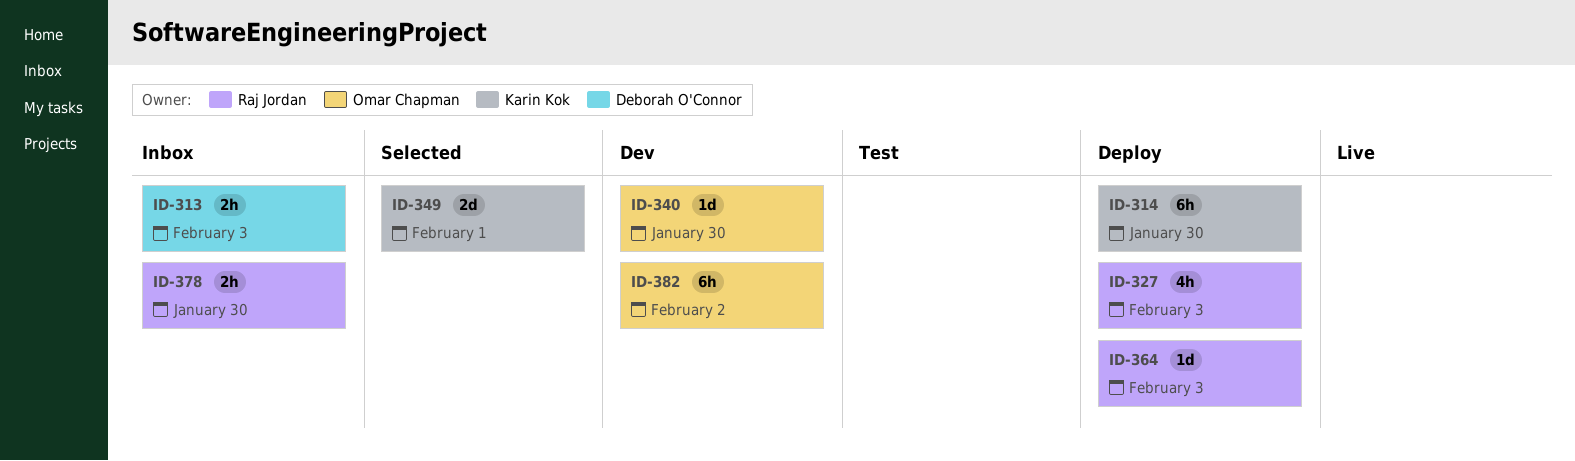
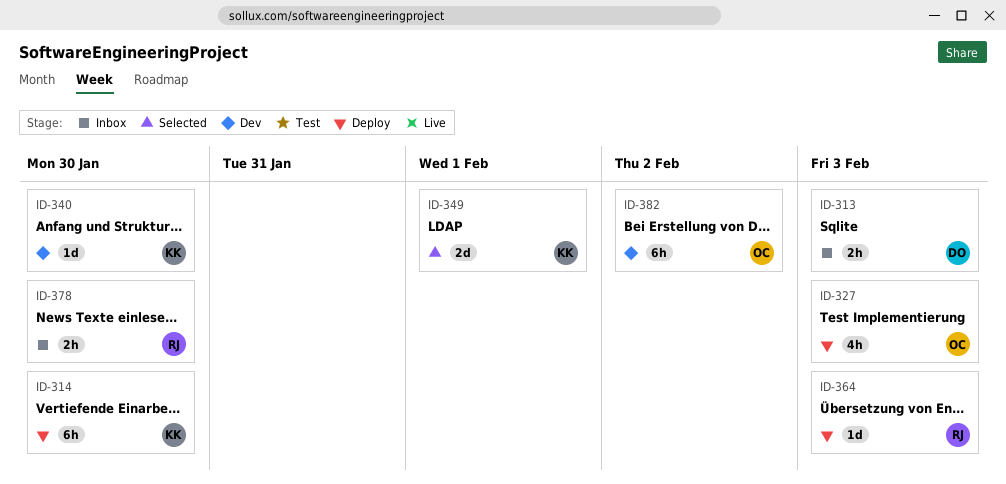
ID-327, owner: Raj Jordan -> Omar Chapman
ID-340, owner: Omar Chapman -> Karin Kok

